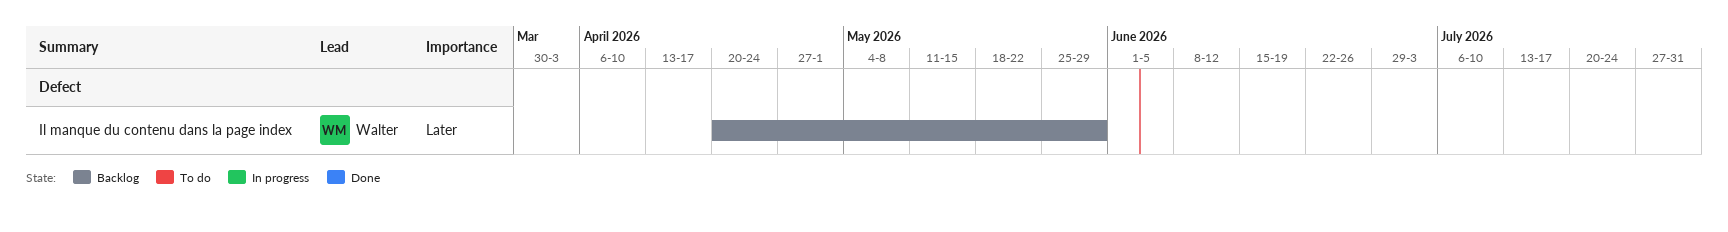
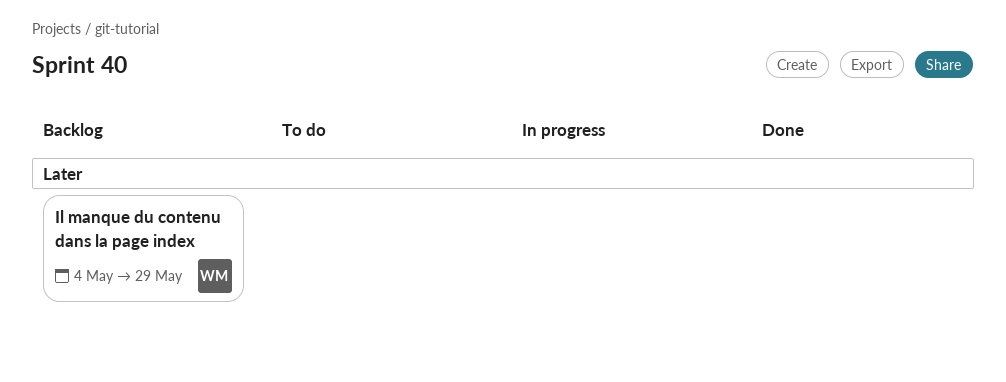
Il manque du contenu dans la page index, start: Apr 20 -> May 4

